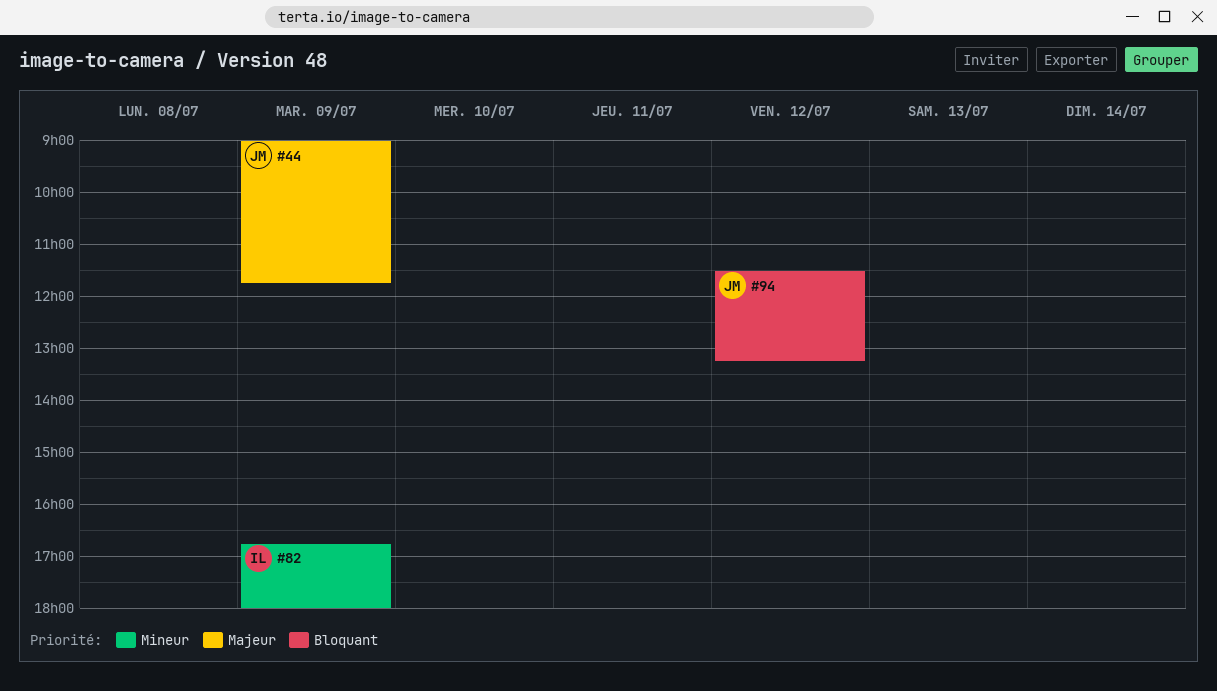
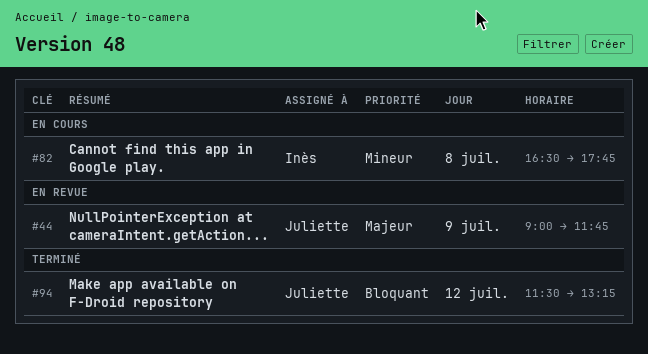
#82, day: Jul 9 -> Jul 8
#82, begins: 16:45 -> 16:30
#82, ends: 18:00 -> 17:45

